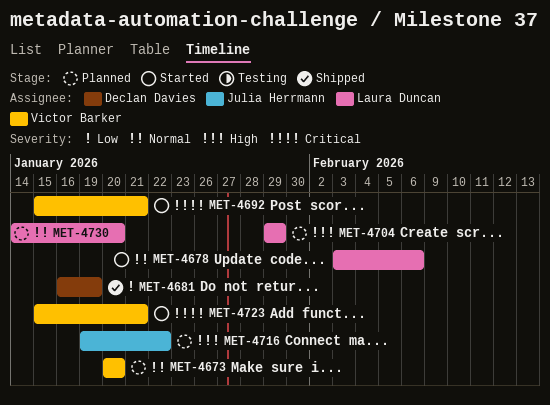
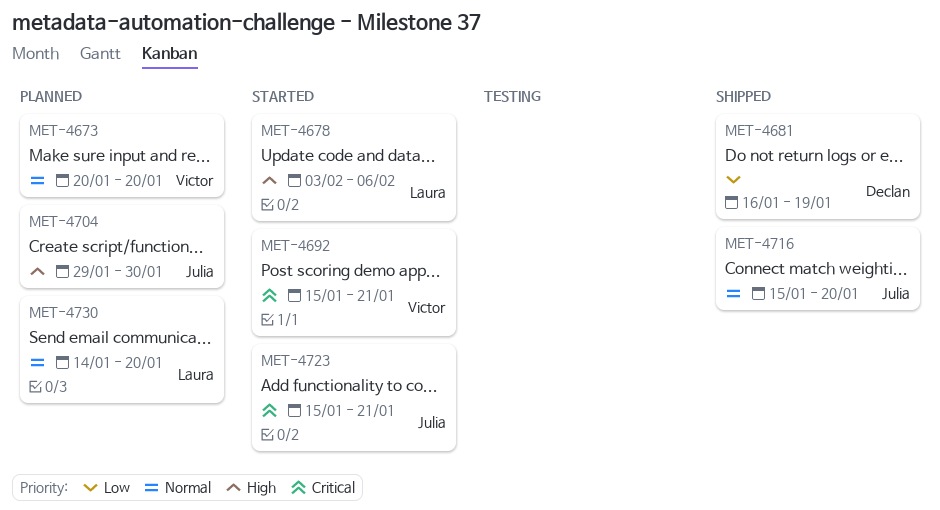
MET-4678, priority: Normal -> High
MET-4704, owner: Laura Duncan -> Julia Herrmann
MET-4704, due: Jan 29 -> Jan 30
MET-4716, status: Planned -> Shipped
MET-4716, priority: High -> Normal
MET-4716, start: Jan 19 -> Jan 15
MET-4716, due: Jan 22 -> Jan 20
MET-4723, owner: Victor Barker -> Julia Herrmann

